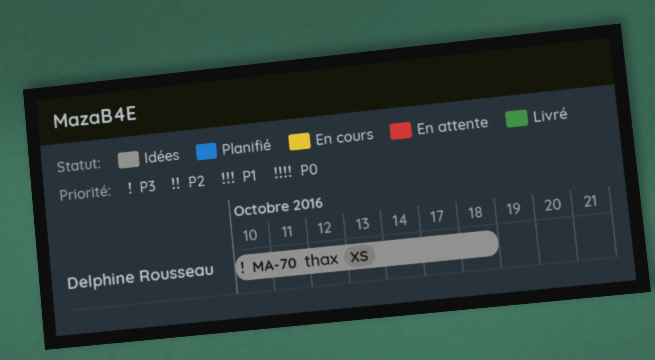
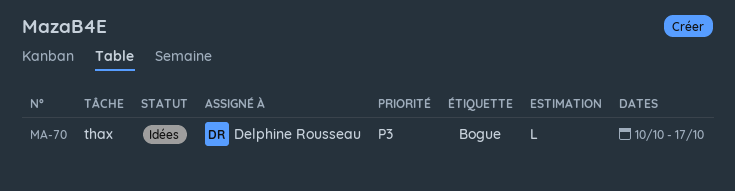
MA-70, estimate: XS -> L
MA-70, due: Oct 18 -> Oct 17

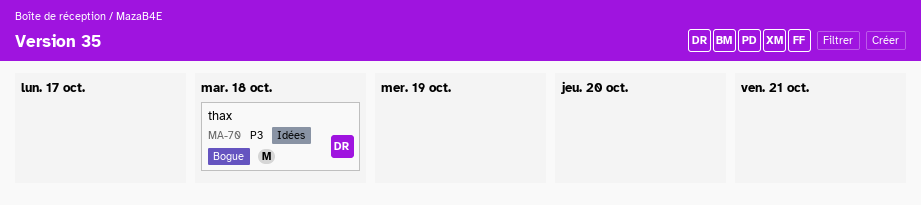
MA-70, estimate: L -> M
MA-70, due: Oct 17 -> Oct 18

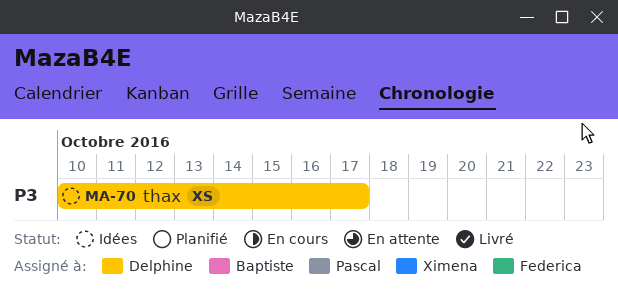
MA-70, estimate: M -> XS
MA-70, due: Oct 18 -> Oct 17

